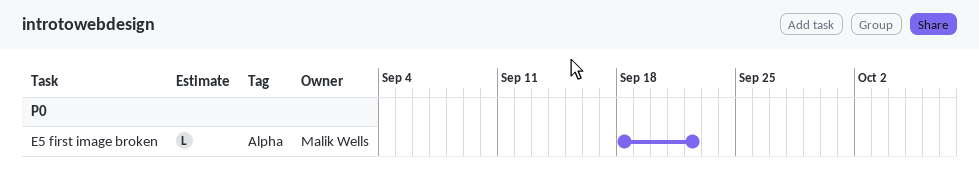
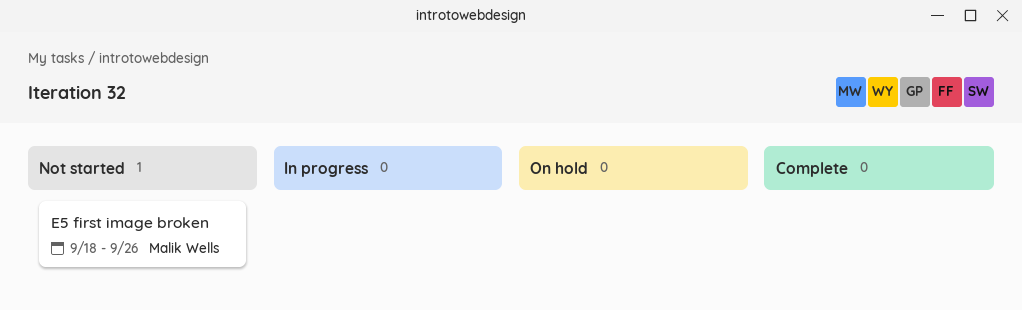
E5 first image broken, due: Sep 22 -> Sep 26

